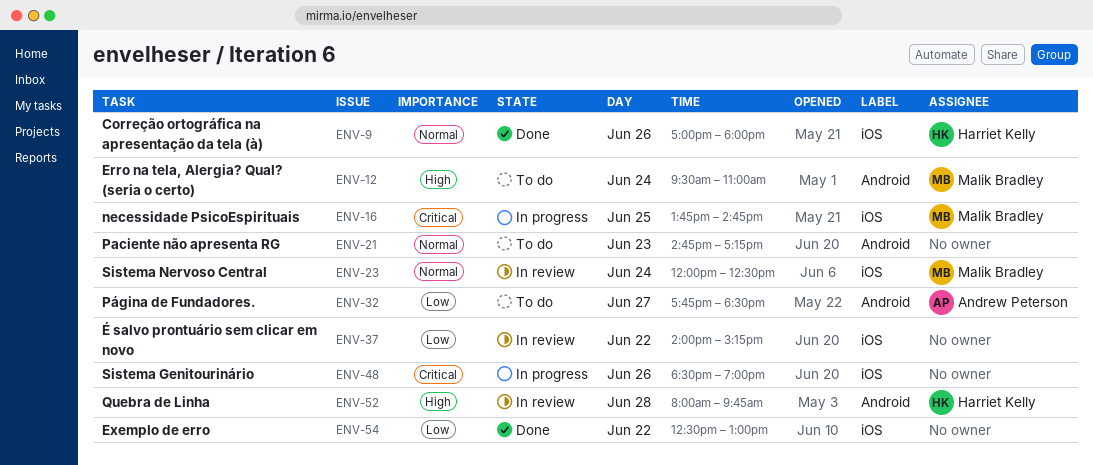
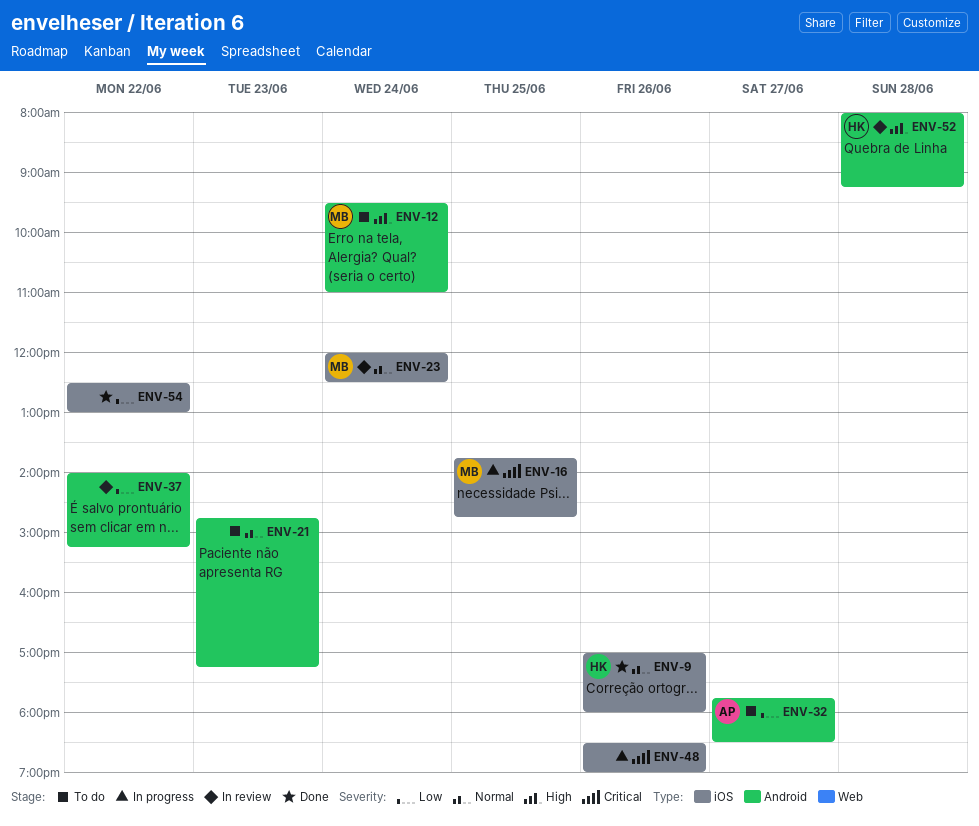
ENV-37, label: iOS -> Android
ENV-52, ends: 09:45 -> 09:15

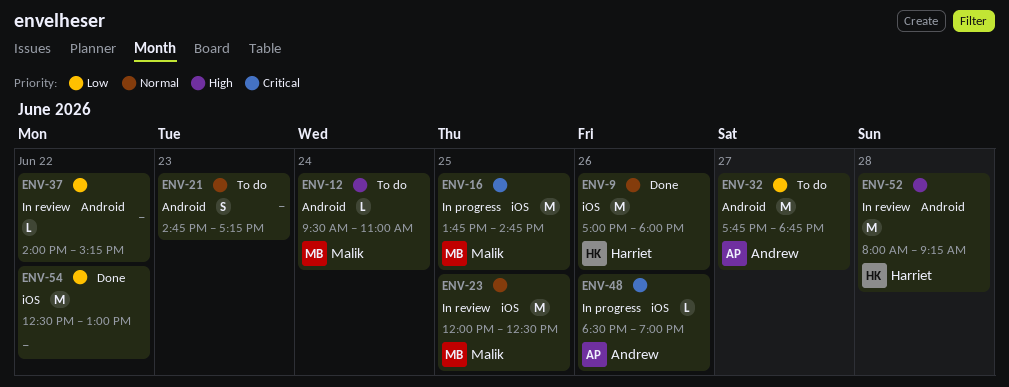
ENV-23, day: Jun 24 -> Jun 25
ENV-32, ends: 18:30 -> 18:45
ENV-48, owner: none -> Andrew

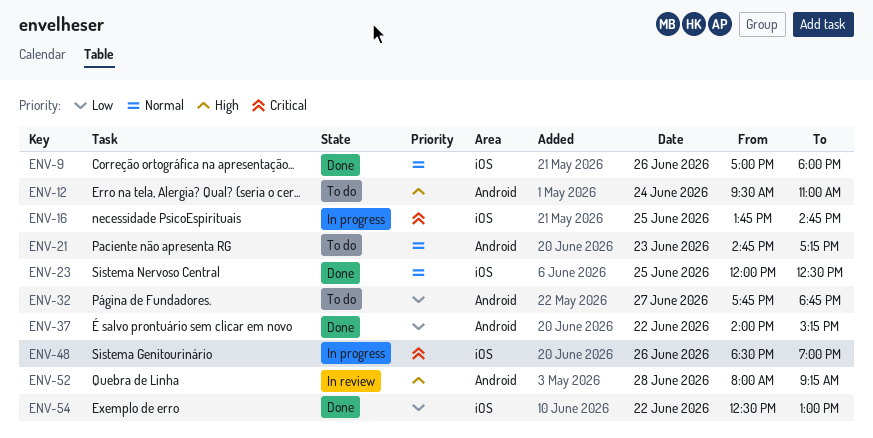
ENV-23, status: In review -> Done
ENV-37, status: In review -> Done

